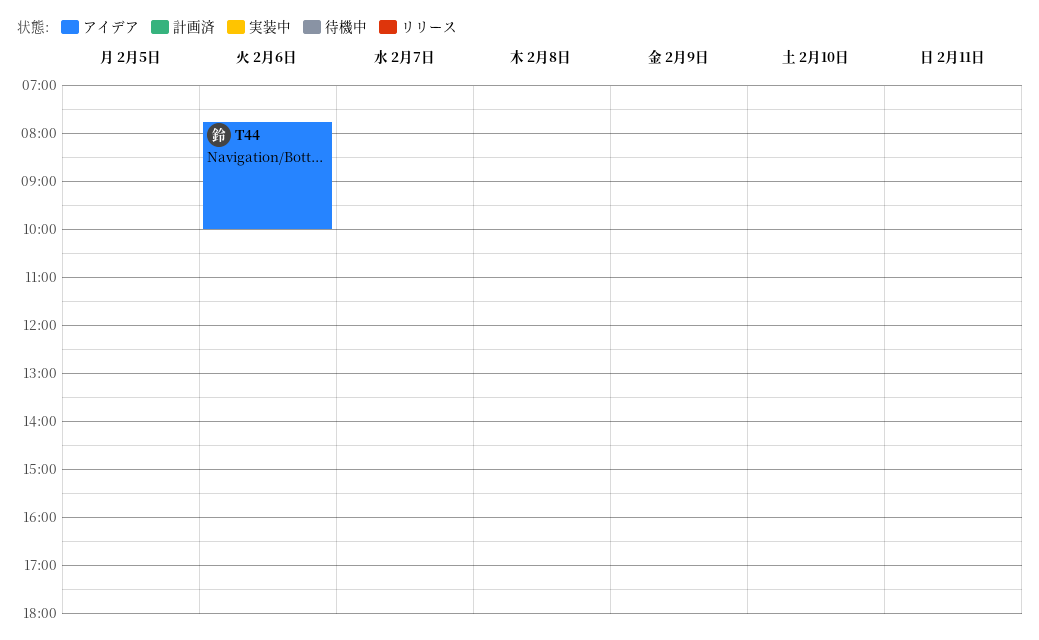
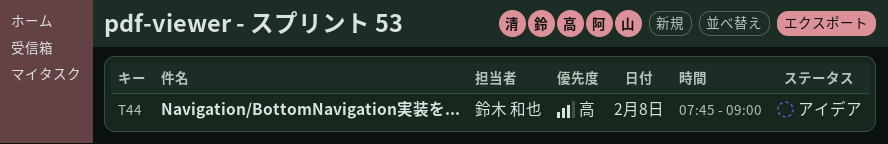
T44, day: Feb 6 -> Feb 8
T44, ends: 10:00 -> 09:00

